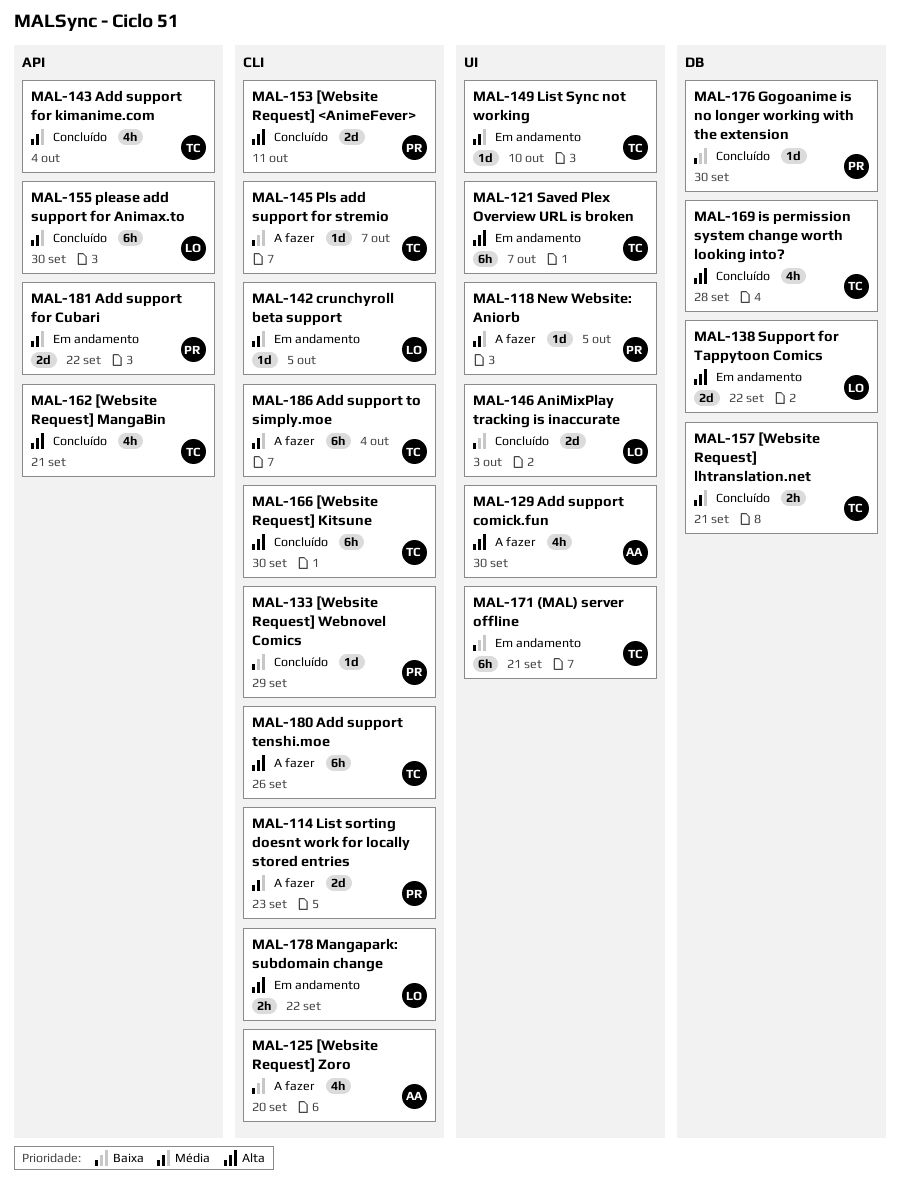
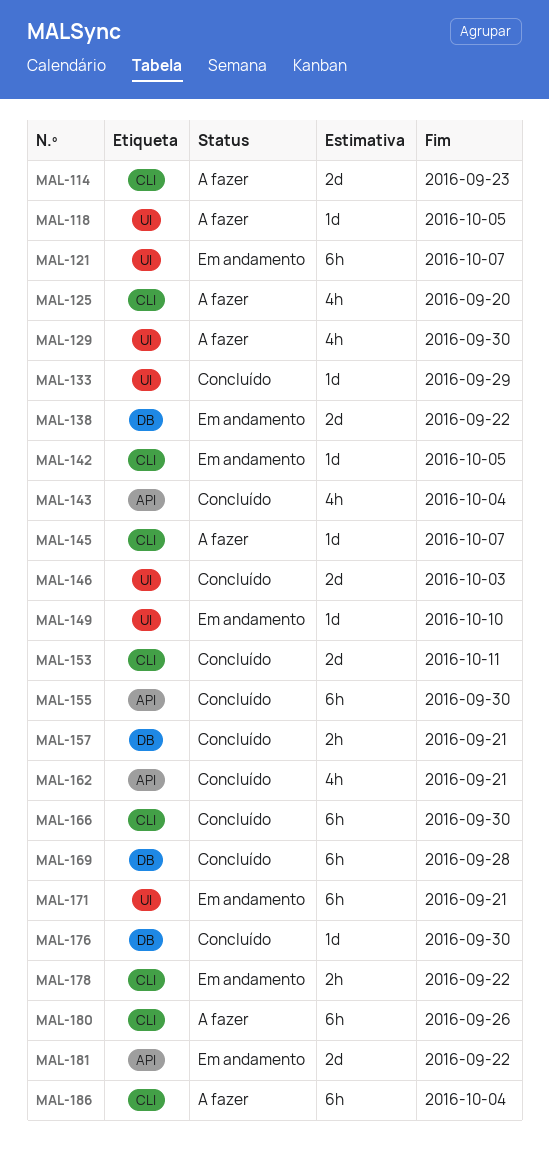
MAL-133, label: CLI -> UI
MAL-169, estimate: 4h -> 6h

